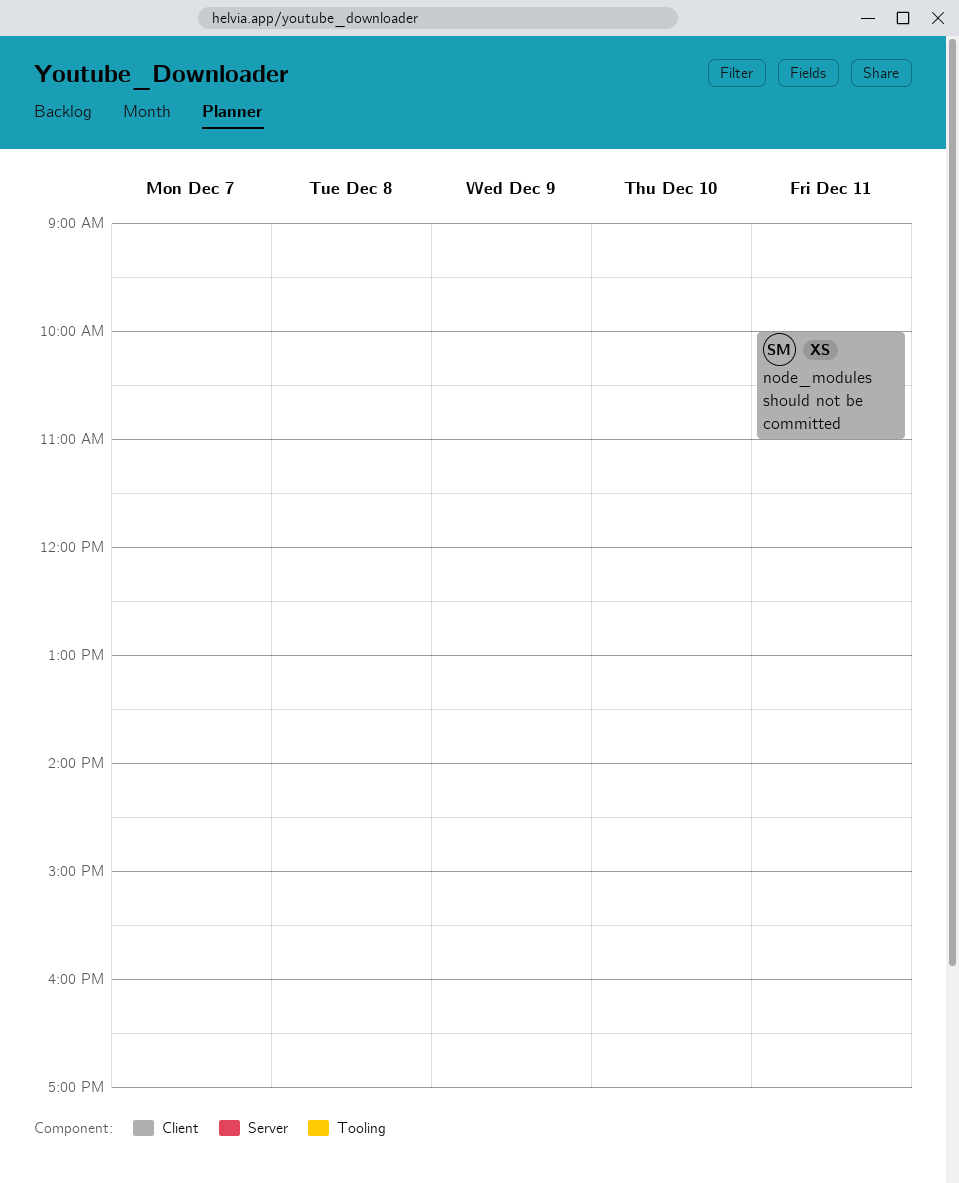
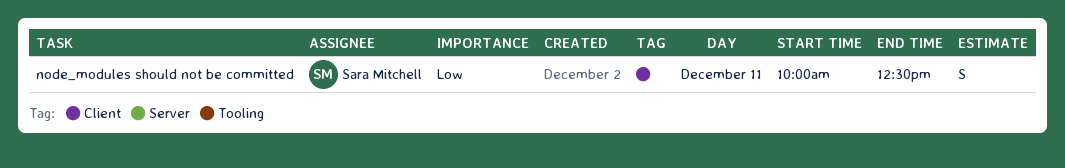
node_modules should not be committed, estimate: XS -> S
node_modules should not be committed, ends: 11:00 -> 12:30

